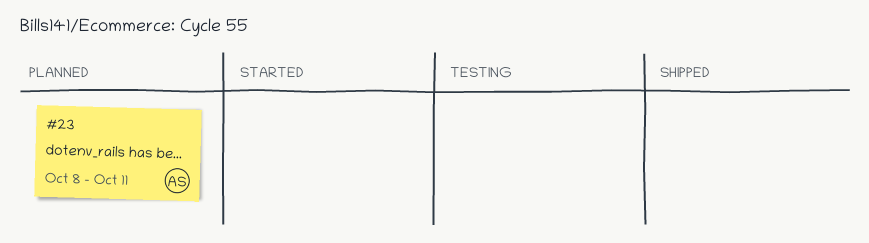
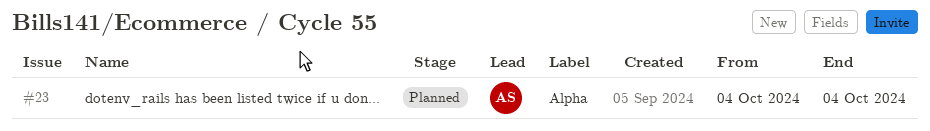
#23, start: Oct 8 -> Oct 4
#23, due: Oct 11 -> Oct 4

